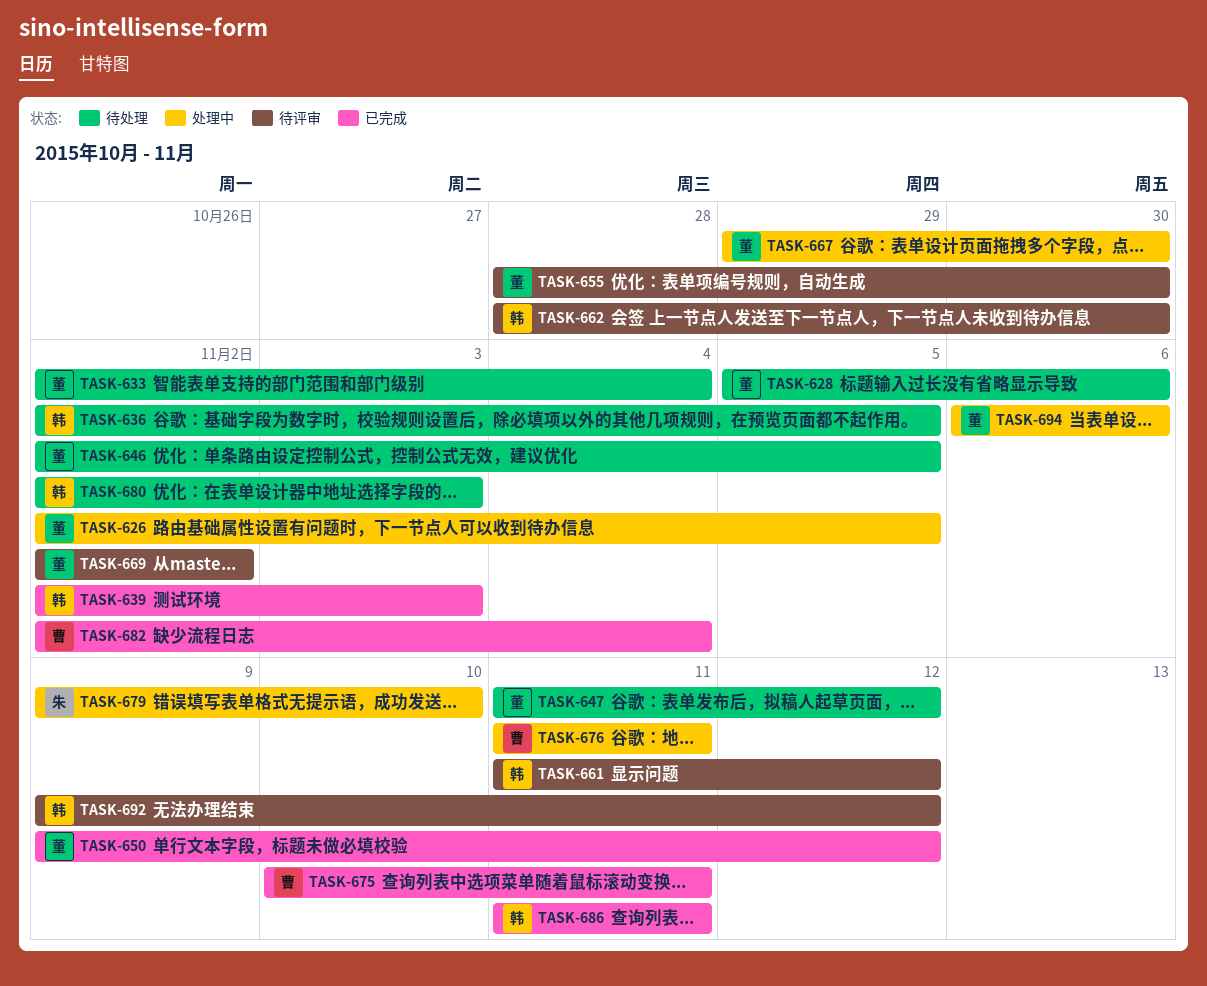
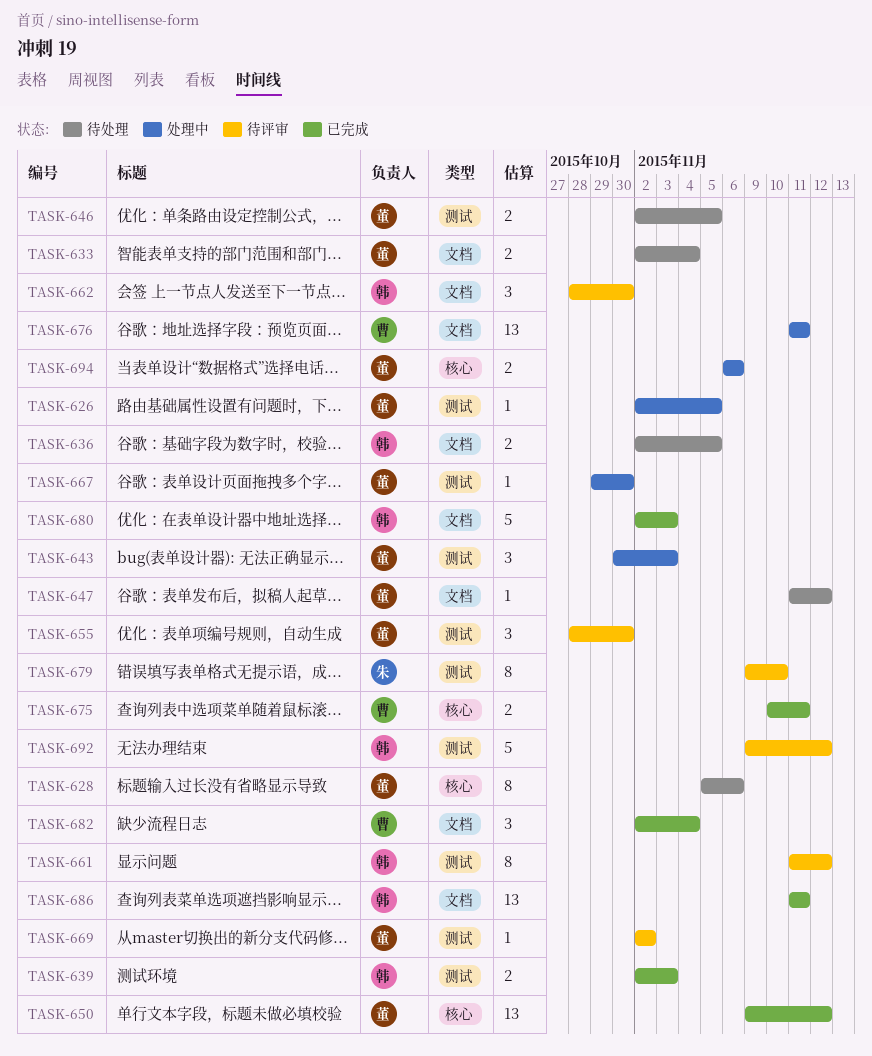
TASK-643: none -> present
TASK-679, status: 处理中 -> 待评审
TASK-680, status: 待处理 -> 已完成

